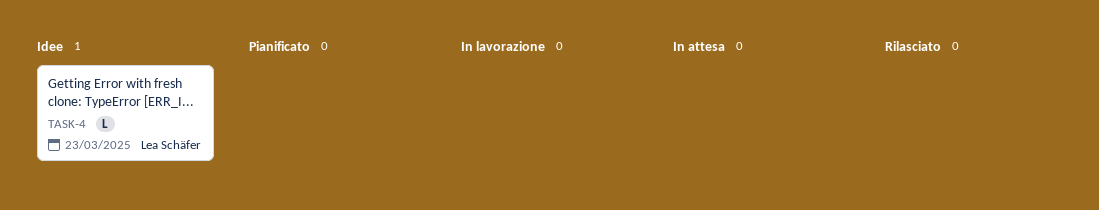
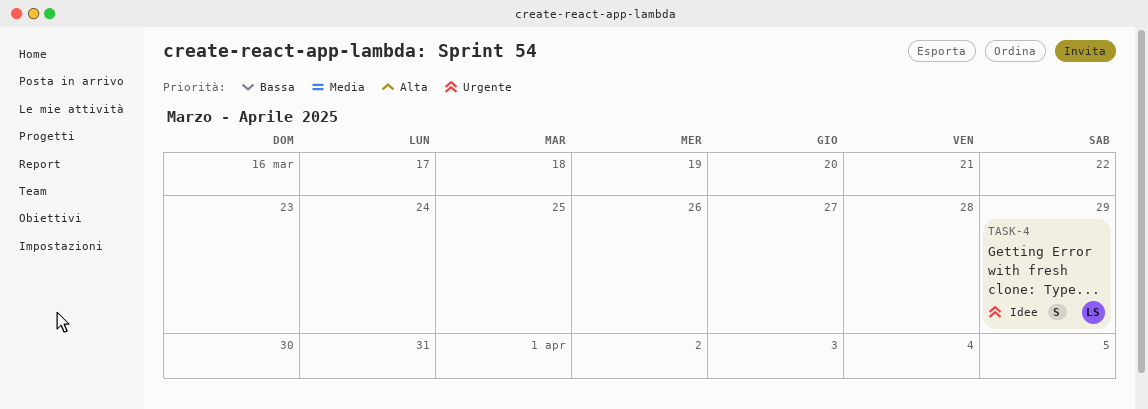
TASK-4, estimate: L -> S
TASK-4, due: Mar 23 -> Mar 29

